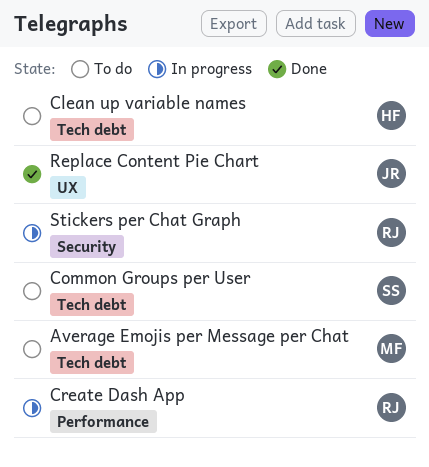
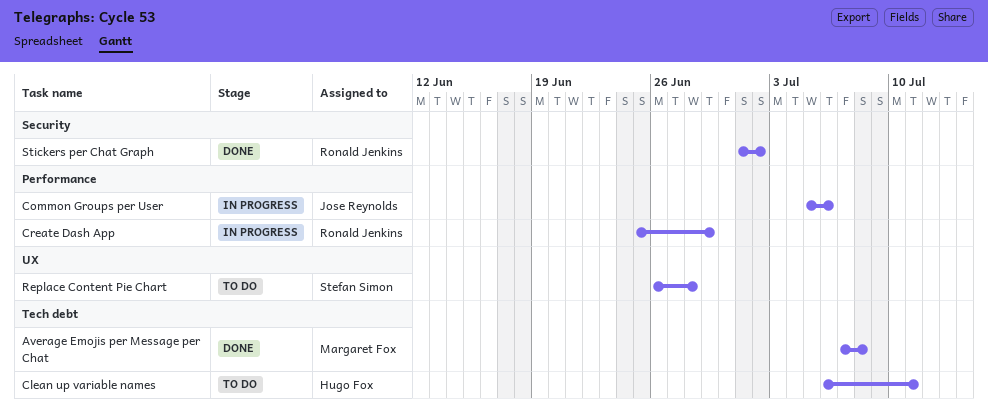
Average Emojis per Message per Chat, status: To do -> Done
Common Groups per User, status: To do -> In progress
Common Groups per User, owner: Stefan Simon -> Jose Reynolds
Common Groups per User, label: Tech debt -> Performance
Replace Content Pie Chart, status: Done -> To do
Replace Content Pie Chart, owner: Jose Reynolds -> Stefan Simon
Stickers per Chat Graph, status: In progress -> Done

